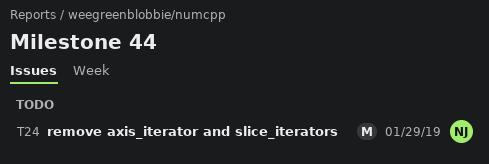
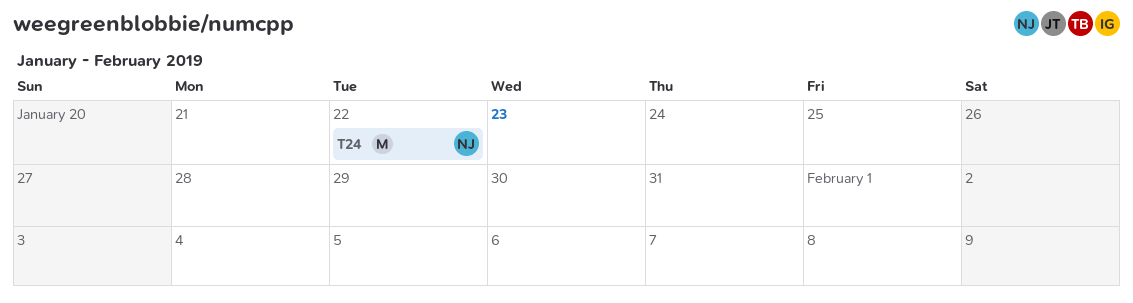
T24, due: Jan 29 -> Jan 22

